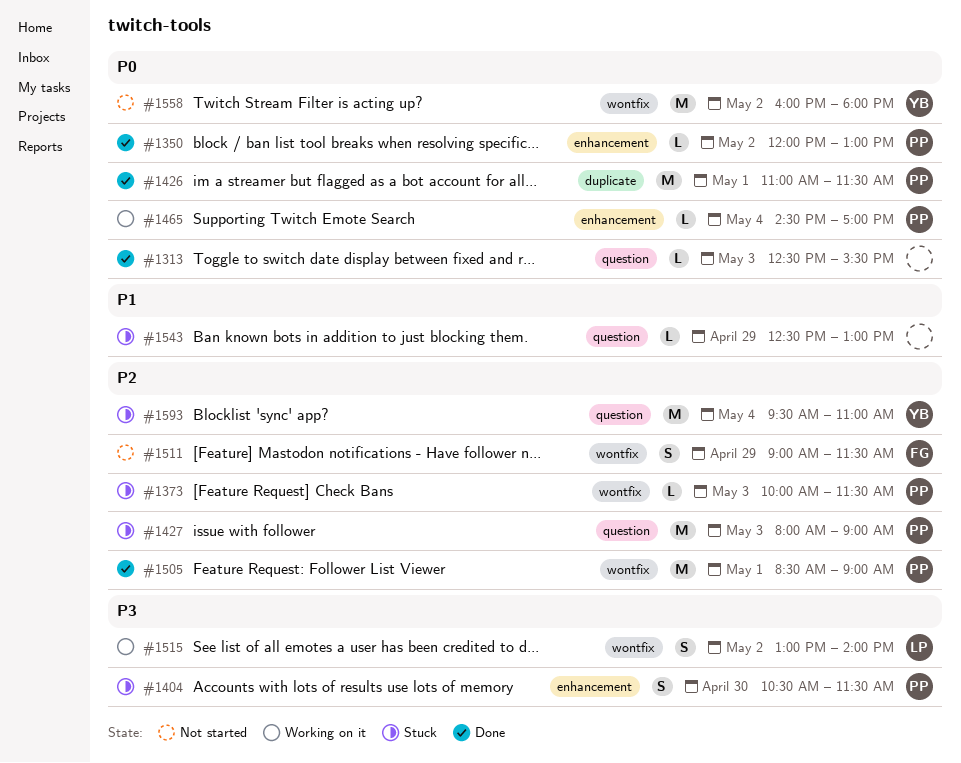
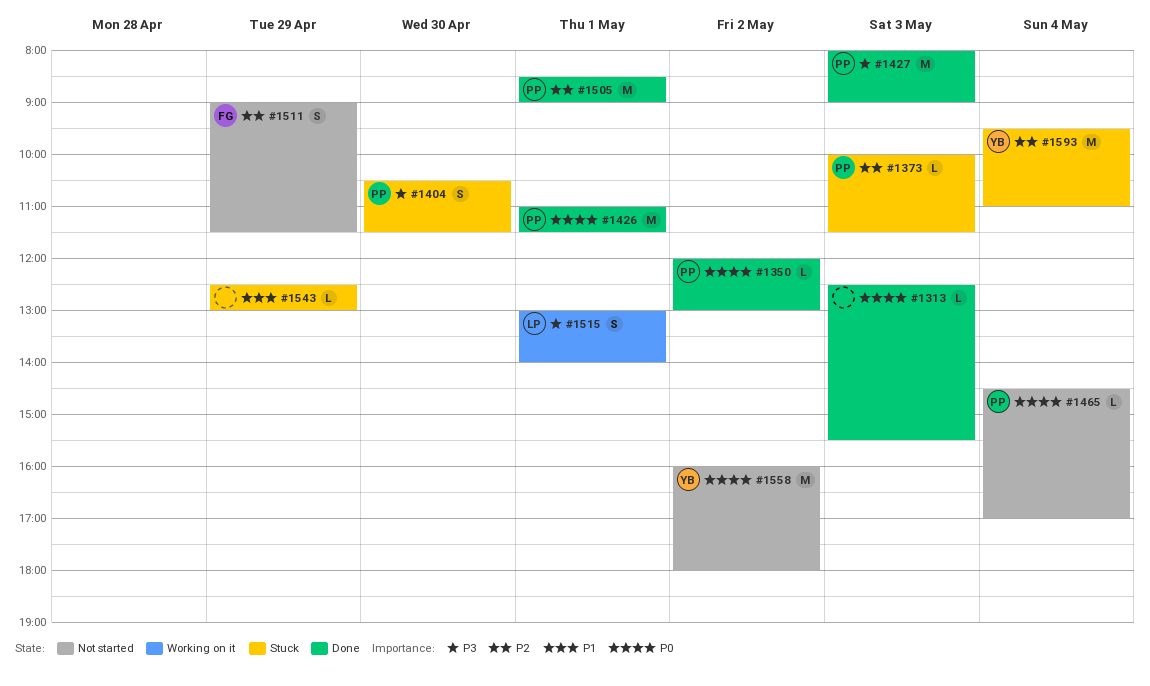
#1427, status: Stuck -> Done
#1427, priority: P2 -> P3
#1465, status: Working on it -> Not started
#1515, day: May 2 -> May 1

